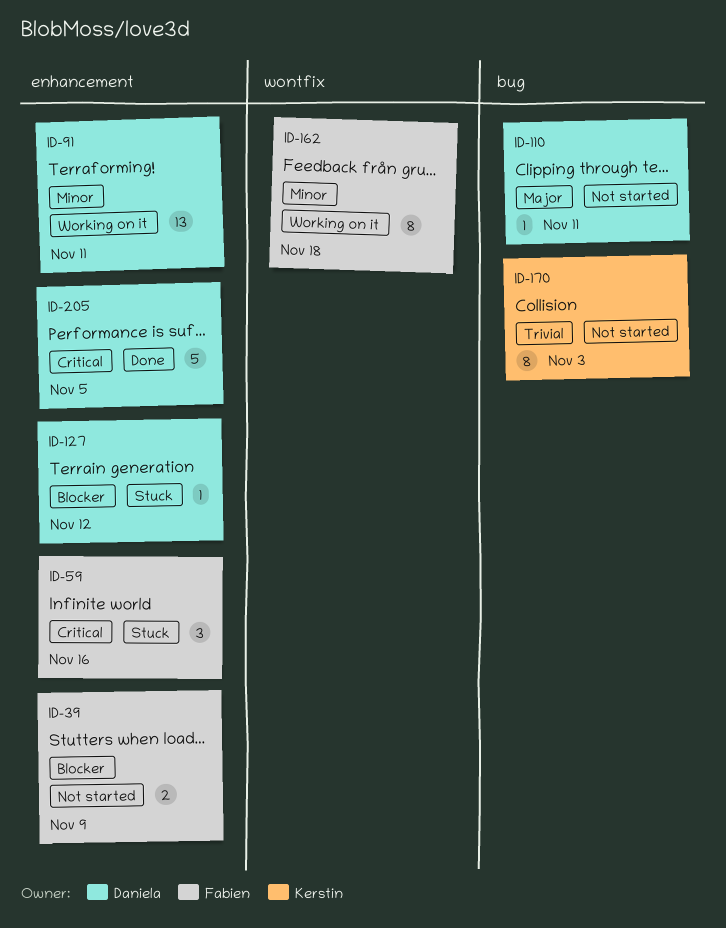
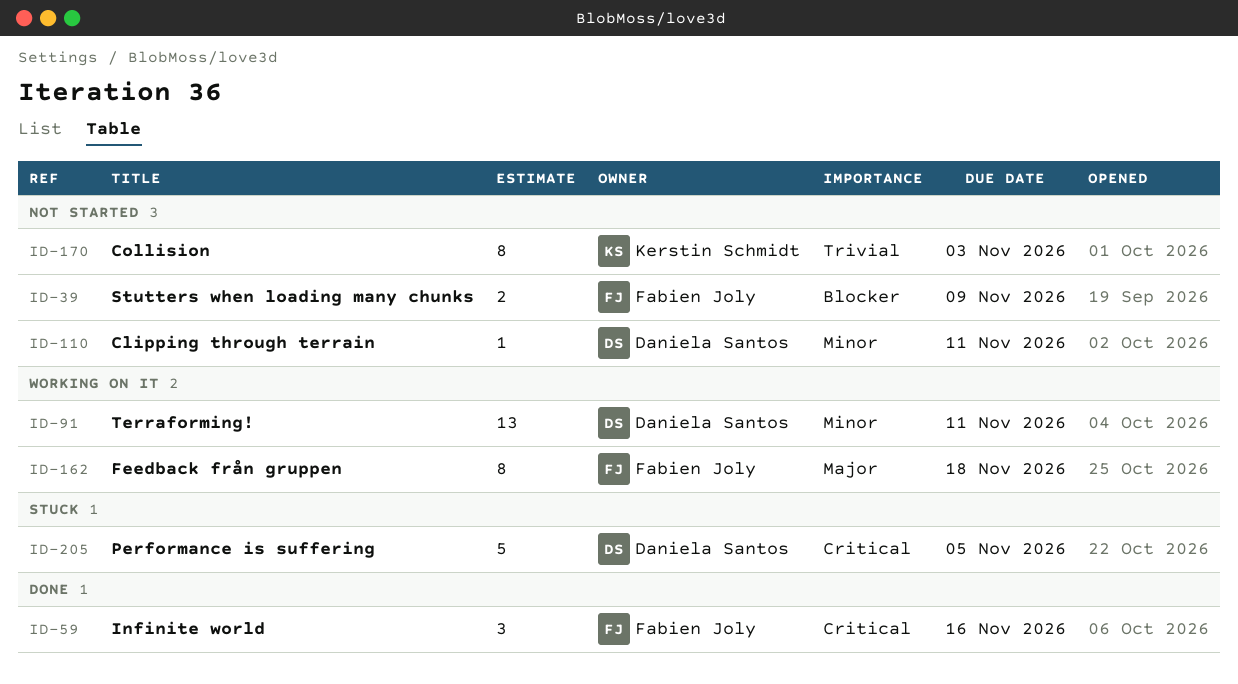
ID-59, status: Stuck -> Done
ID-110, priority: Major -> Minor
ID-127: present -> none
ID-162, priority: Minor -> Major
ID-205, status: Done -> Stuck

